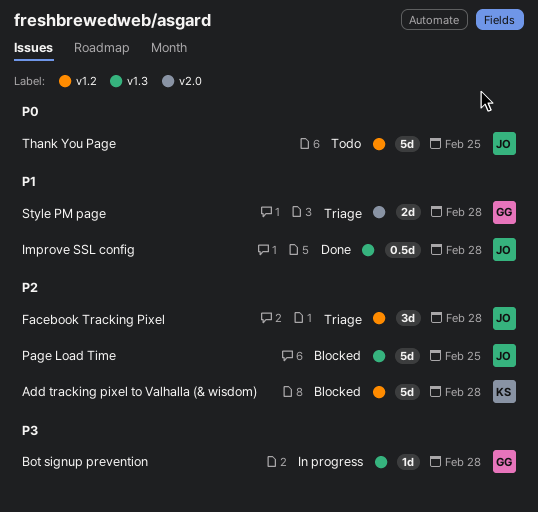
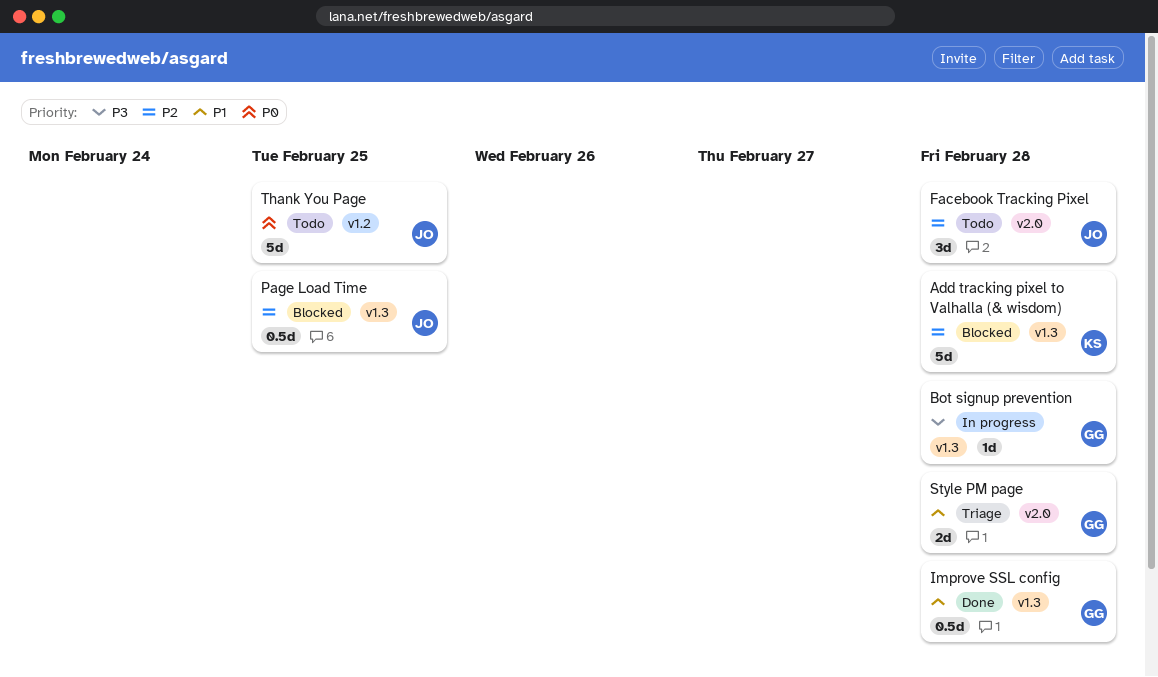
Add tracking pixel to Valhalla (& wisdom), label: v1.2 -> v1.3
Facebook Tracking Pixel, status: Triage -> Todo
Facebook Tracking Pixel, label: v1.2 -> v2.0
Improve SSL config, owner: JO -> GG
Page Load Time, estimate: 5d -> 0.5d

